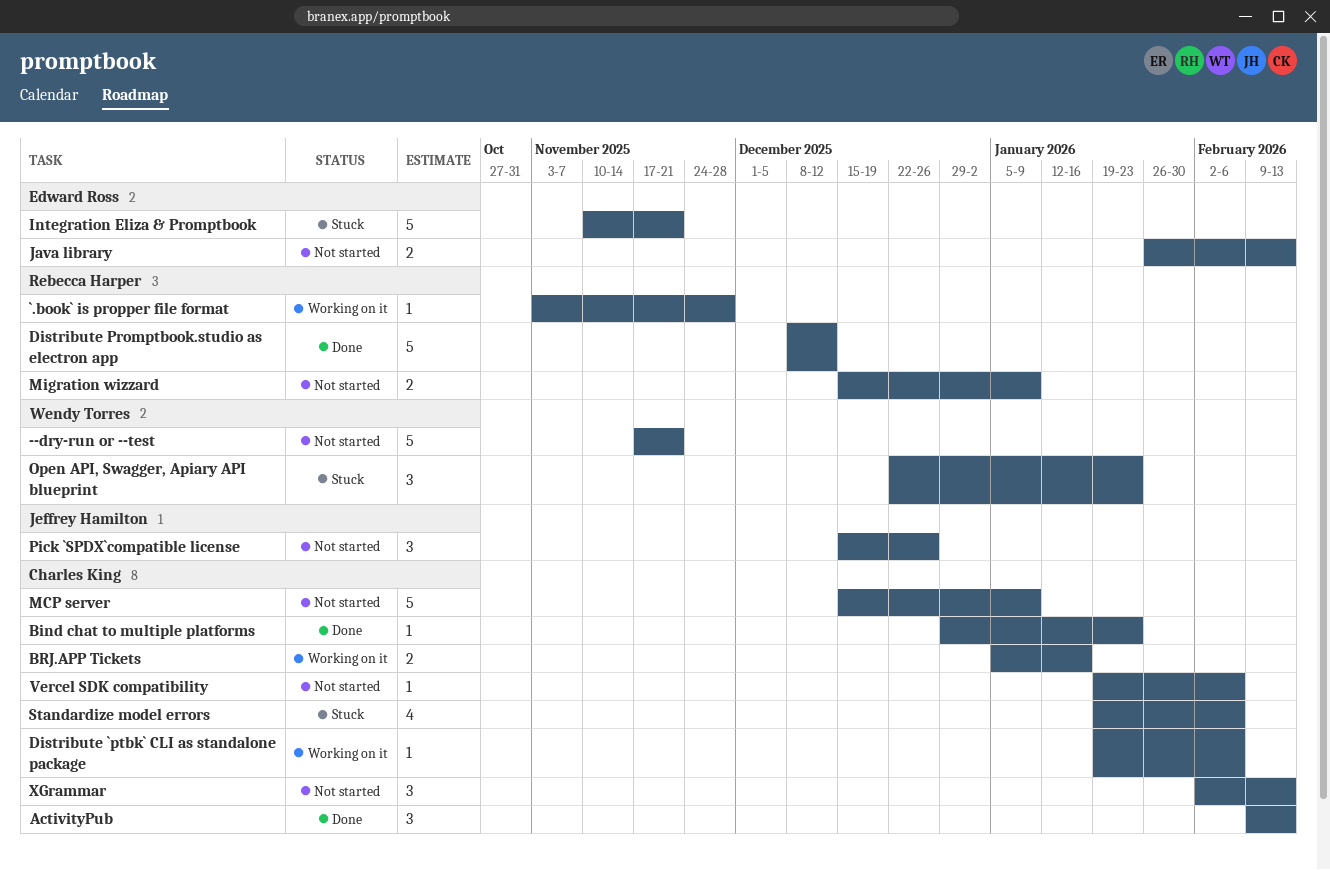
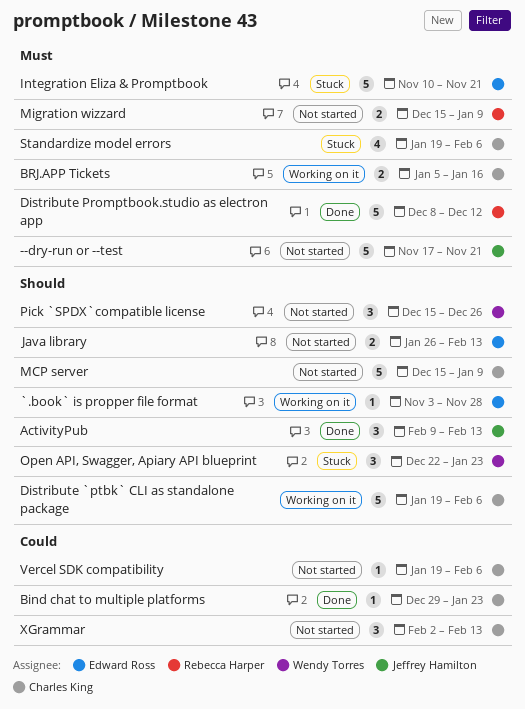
--dry-run or --test, owner: Wendy Torres -> Jeffrey Hamilton
`.book` is propper file format, owner: Rebecca Harper -> Edward Ross
ActivityPub, owner: Charles King -> Jeffrey Hamilton
Distribute `ptbk` CLI as standalone package, estimate: 1 -> 5
Pick `SPDX`compatible license, owner: Jeffrey Hamilton -> Wendy Torres

